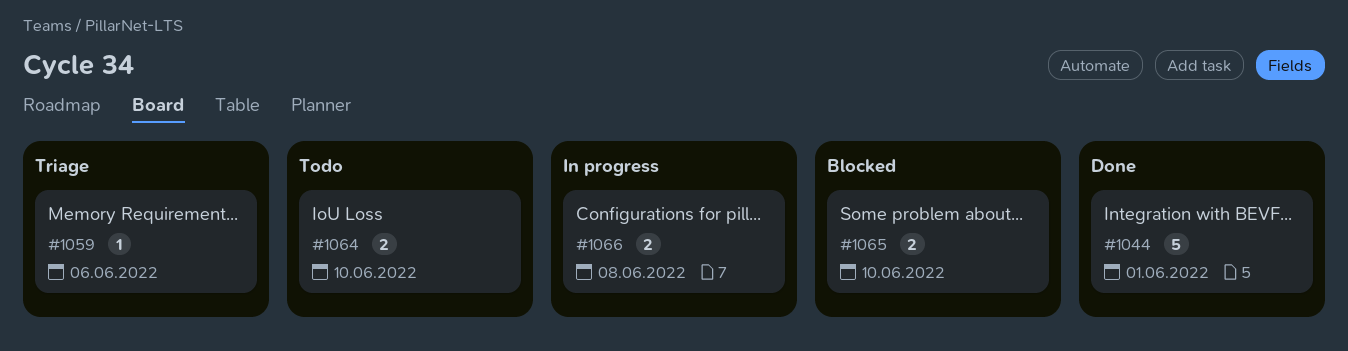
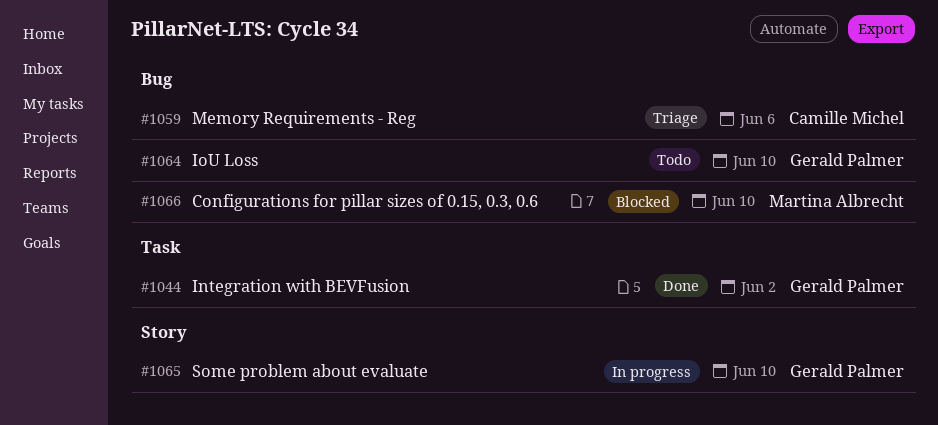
#1044, due: Jun 1 -> Jun 2
#1065, status: Blocked -> In progress
#1066, status: In progress -> Blocked
#1066, due: Jun 8 -> Jun 10

